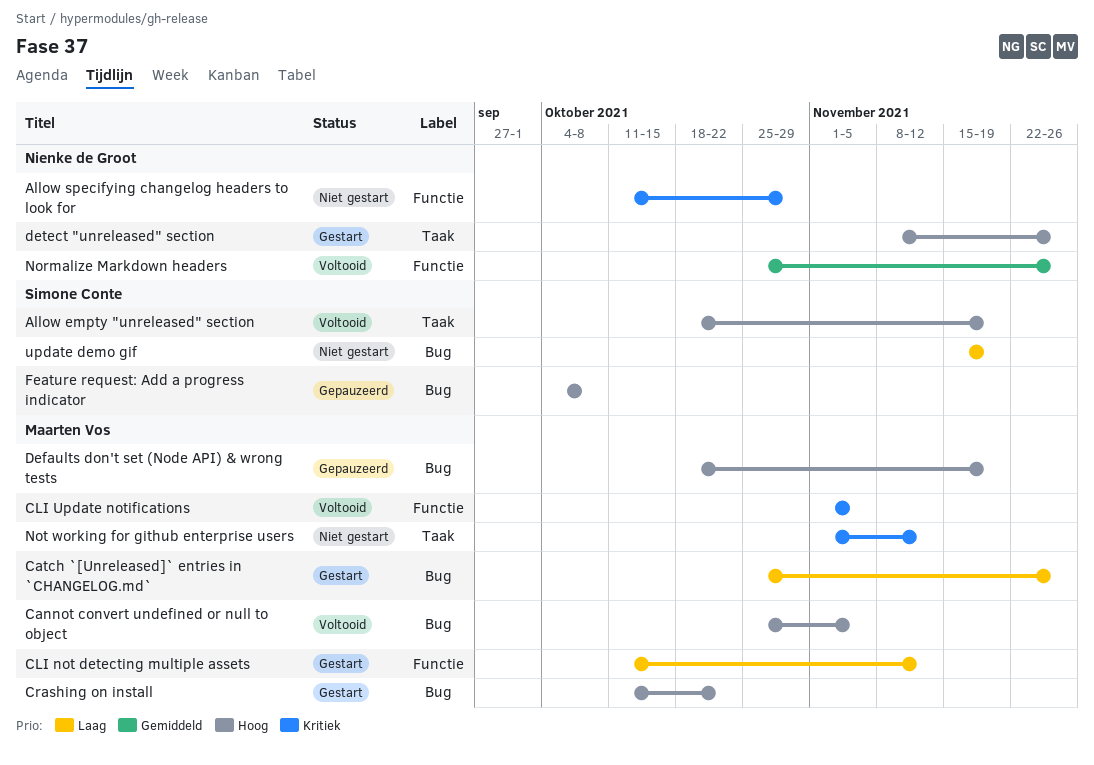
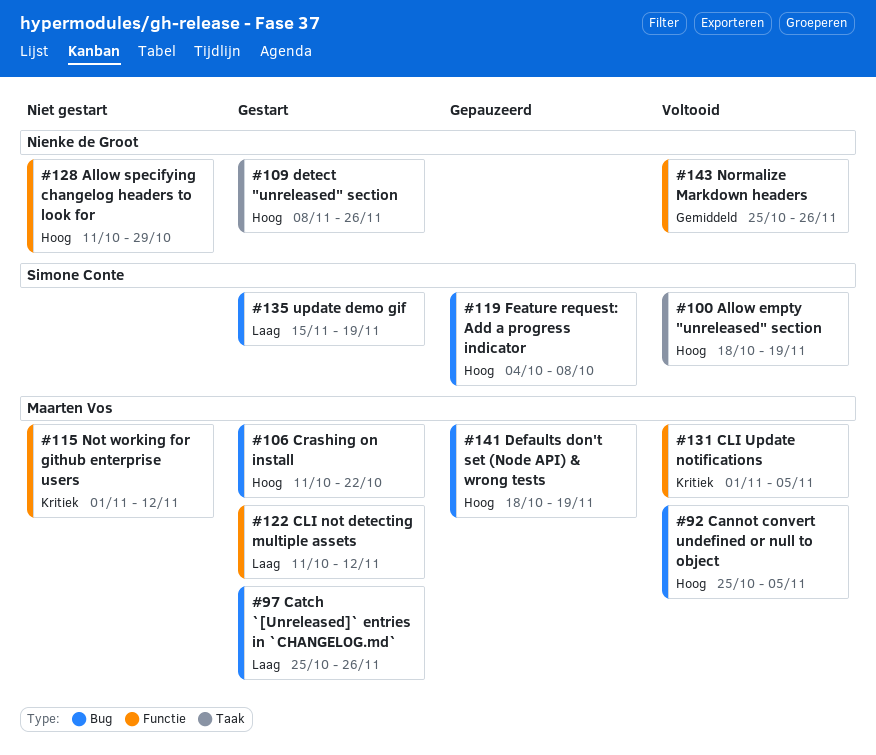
Allow specifying changelog headers to look for, priority: Kritiek -> Hoog
Not working for github enterprise users, label: Taak -> Functie
update demo gif, status: Niet gestart -> Gestart

